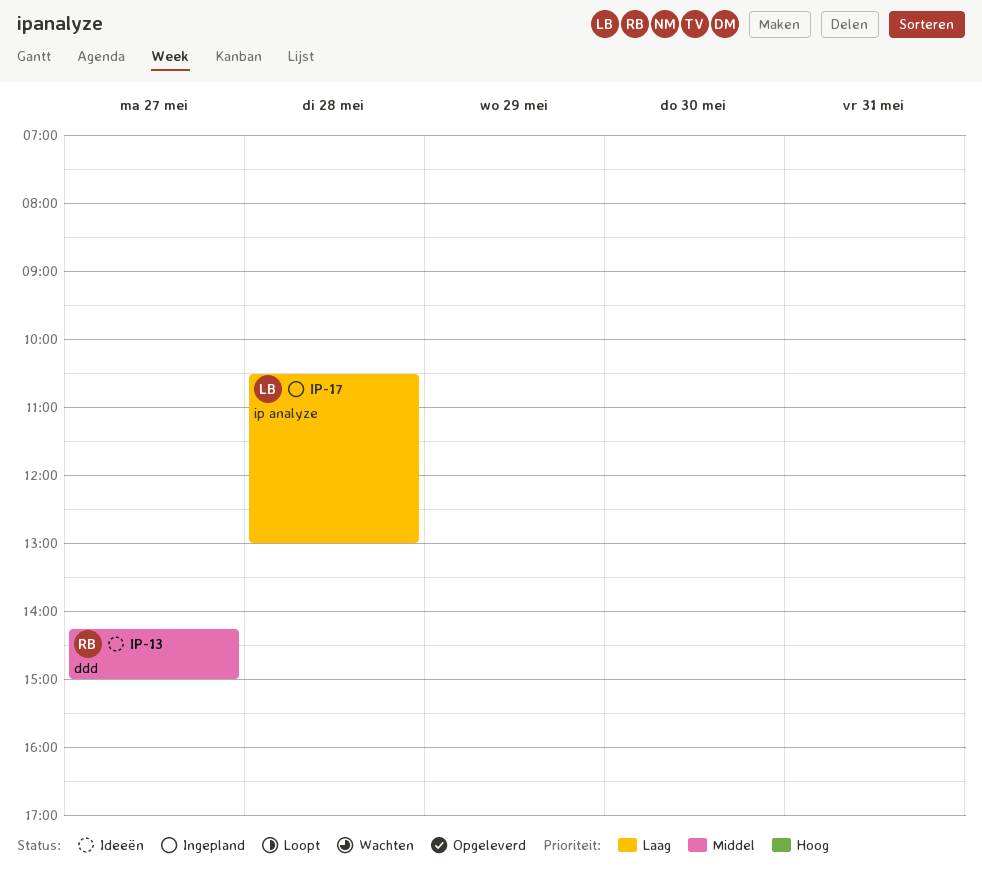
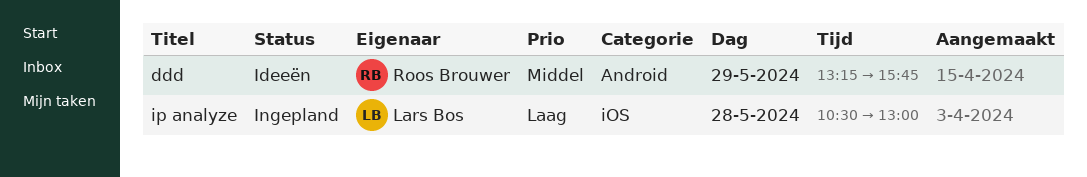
ddd, day: May 27 -> May 29
ddd, begins: 14:15 -> 13:15
ddd, ends: 15:00 -> 15:45

